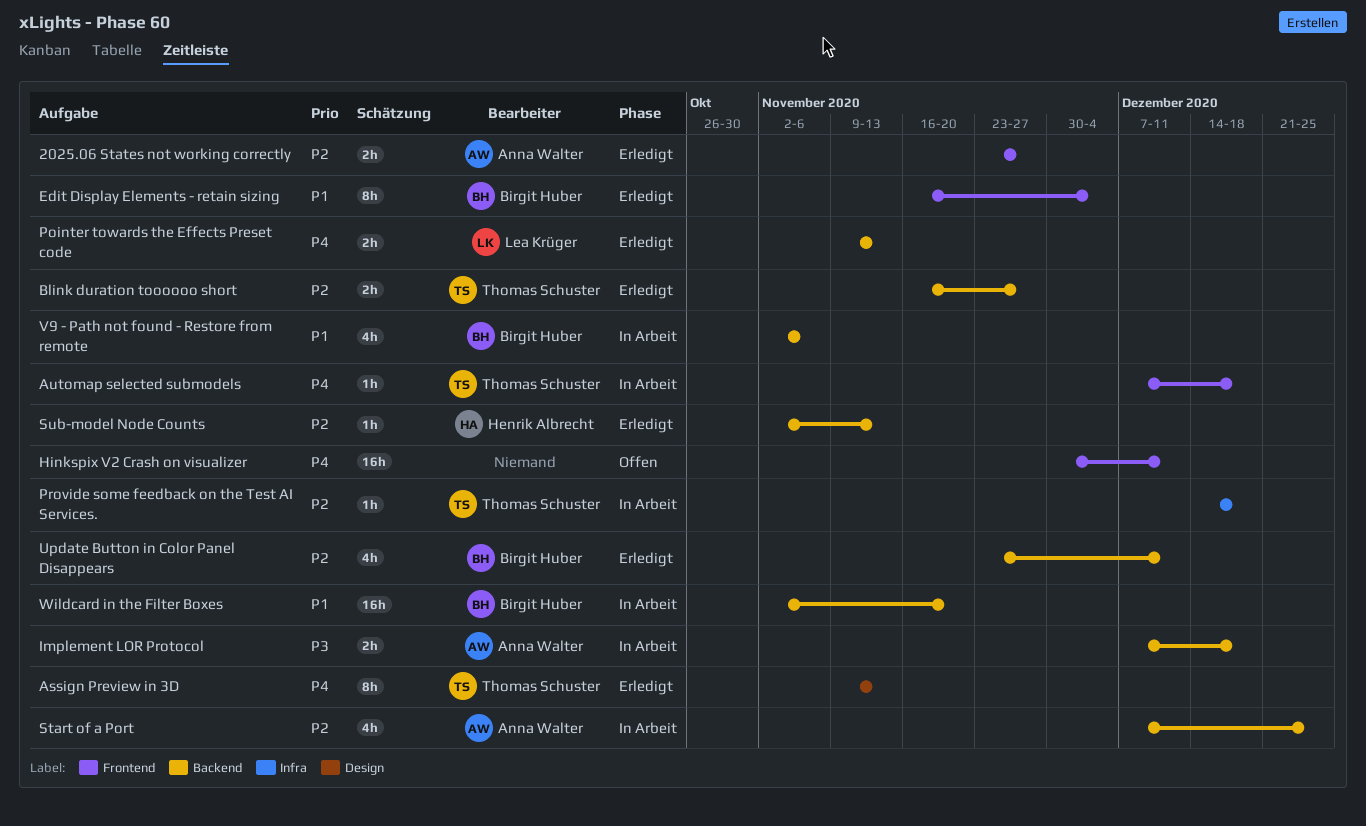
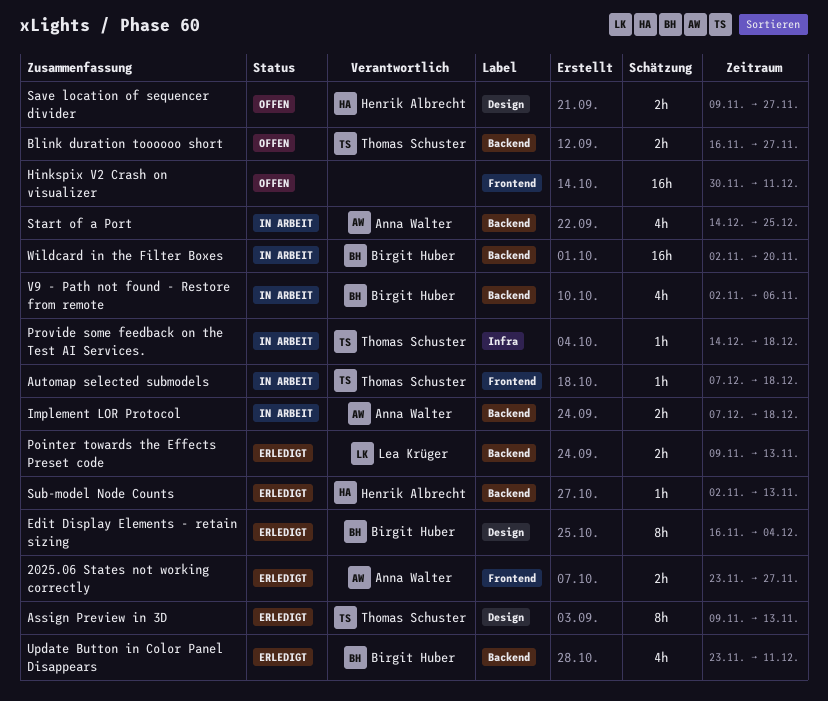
Blink duration toooooo short, status: Erledigt -> Offen
Edit Display Elements - retain sizing, label: Frontend -> Design
Save location of sequencer divider: none -> present
Start of a Port, start: Dec 7 -> Dec 14

